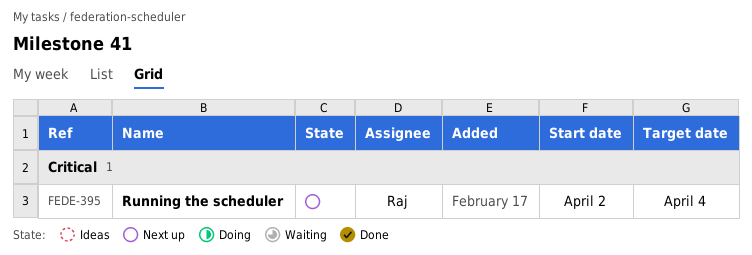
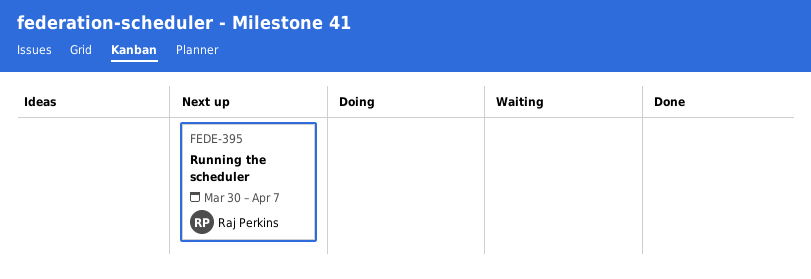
FEDE-395, start: Apr 2 -> Mar 30
FEDE-395, due: Apr 4 -> Apr 7

